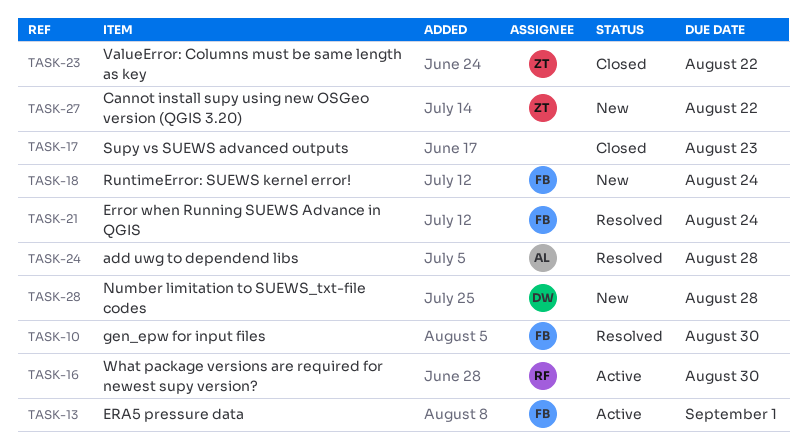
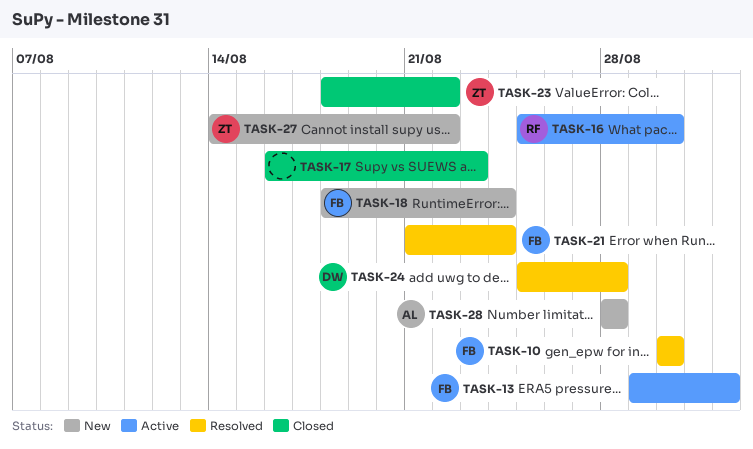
TASK-24, owner: AL -> DW
TASK-28, owner: DW -> AL

